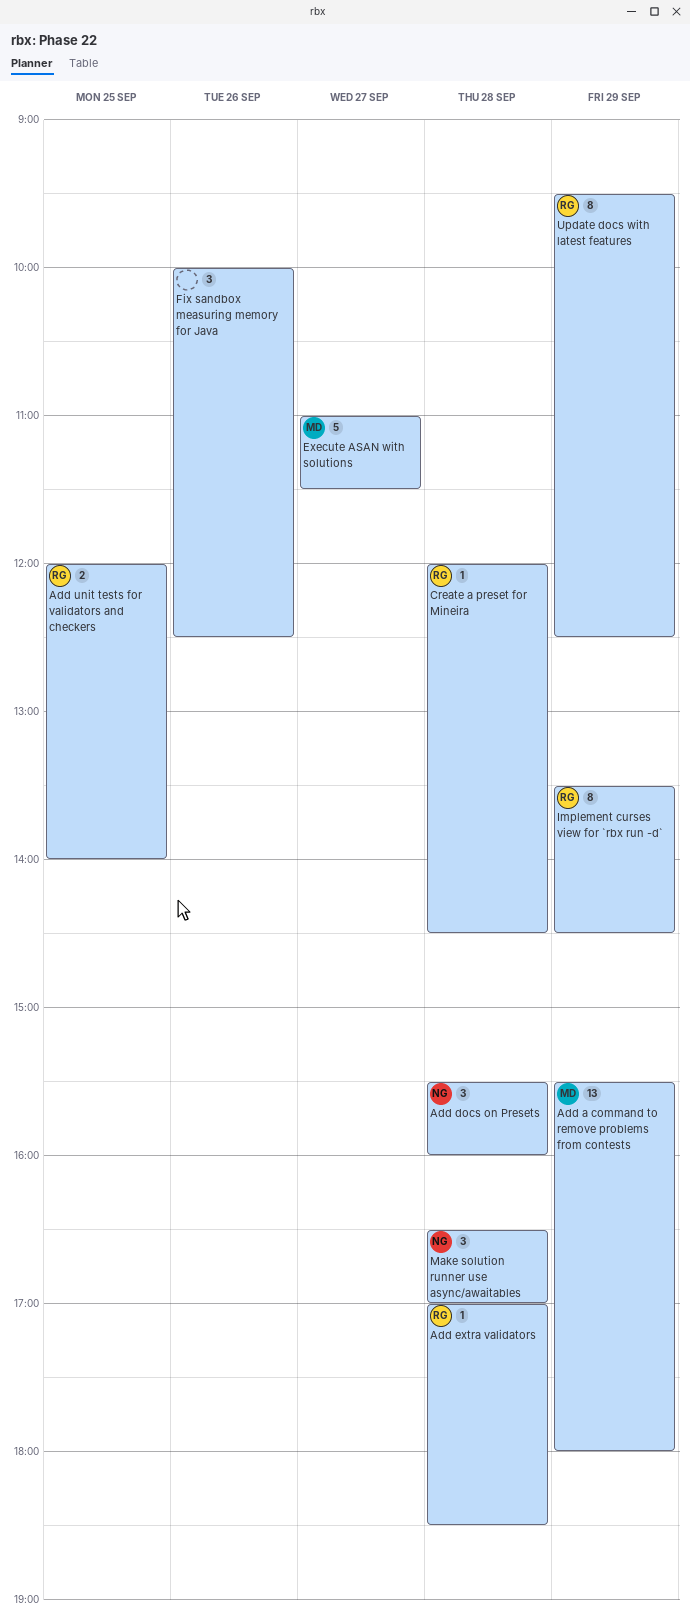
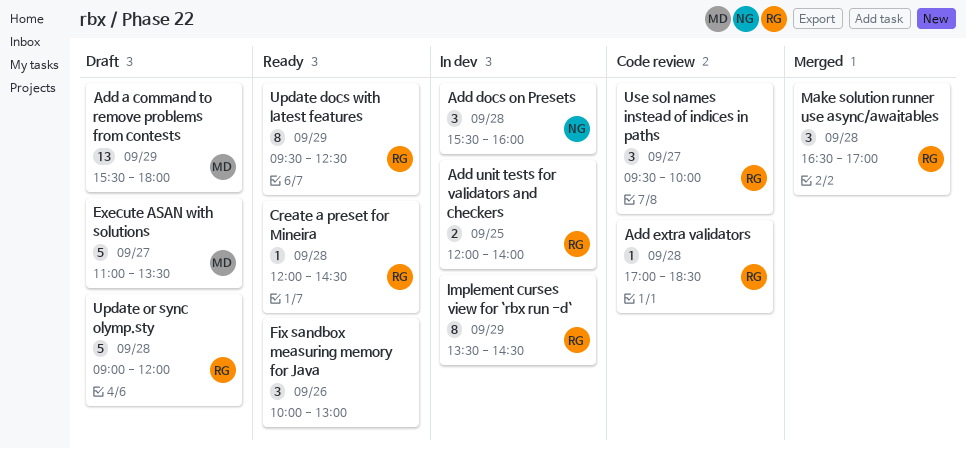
Execute ASAN with solutions, ends: 11:30 -> 13:30
Fix sandbox measuring memory for Java, ends: 12:30 -> 13:00
Make solution runner use async/awaitables, owner: NG -> RG
Update or sync olymp.sty: none -> present
Use sol names instead of indices in paths: none -> present

